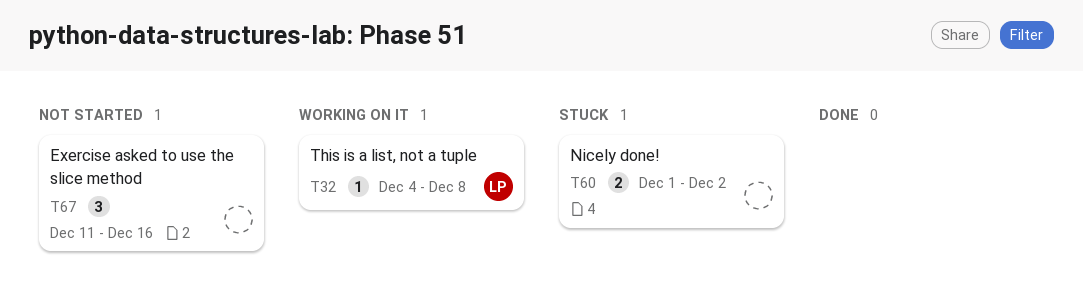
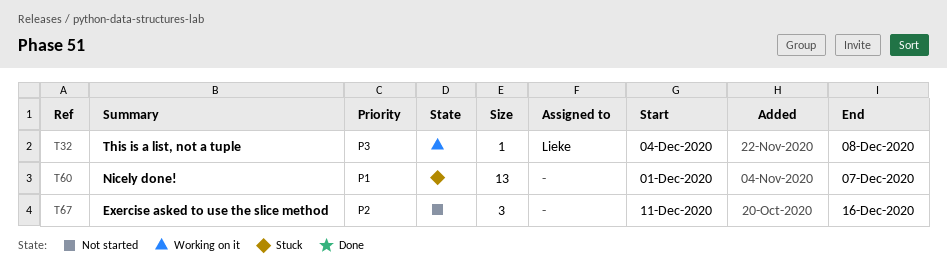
T60, estimate: 2 -> 13
T60, due: Dec 2 -> Dec 7

